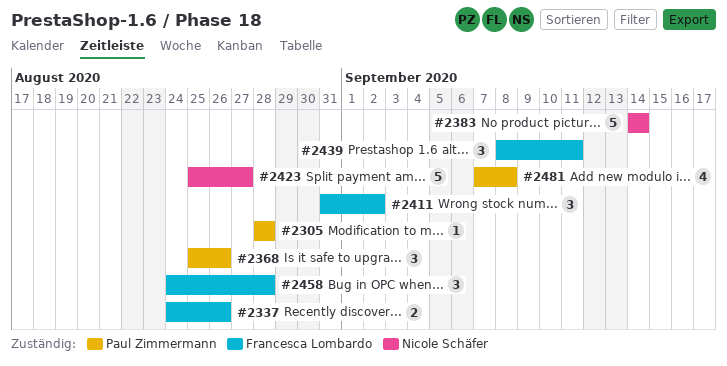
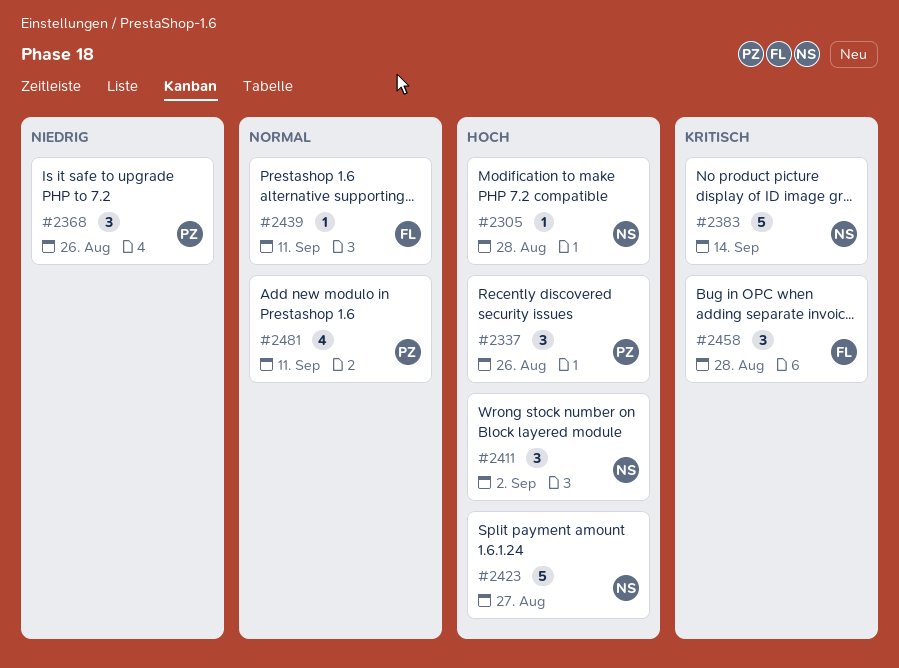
#2305, owner: Paul Zimmermann -> Nicole Schäfer
#2337, owner: Francesca Lombardo -> Paul Zimmermann
#2337, estimate: 2 -> 3
#2411, owner: Francesca Lombardo -> Nicole Schäfer
#2439, estimate: 3 -> 1
#2481, due: Sep 8 -> Sep 11

